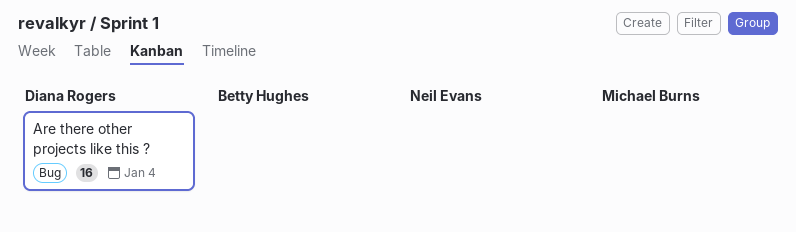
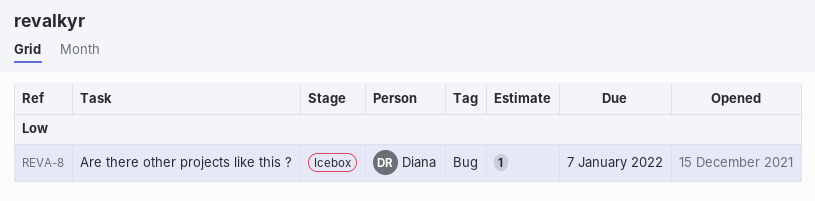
Are there other projects like this ?, estimate: 16 -> 1
Are there other projects like this ?, due: Jan 4 -> Jan 7

